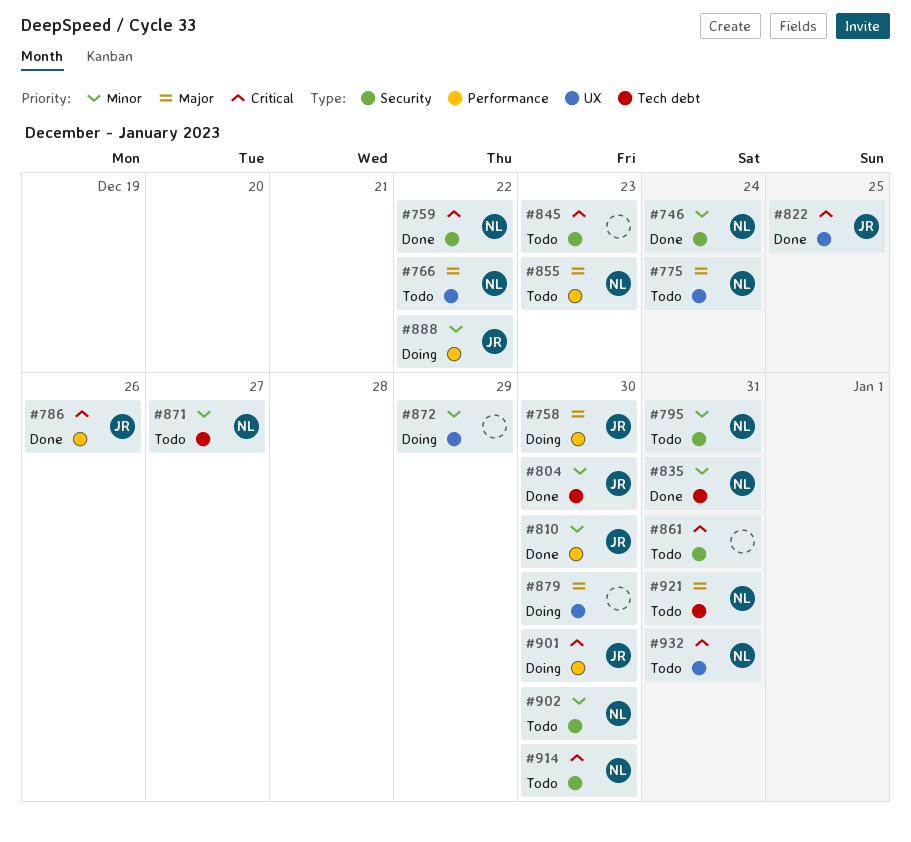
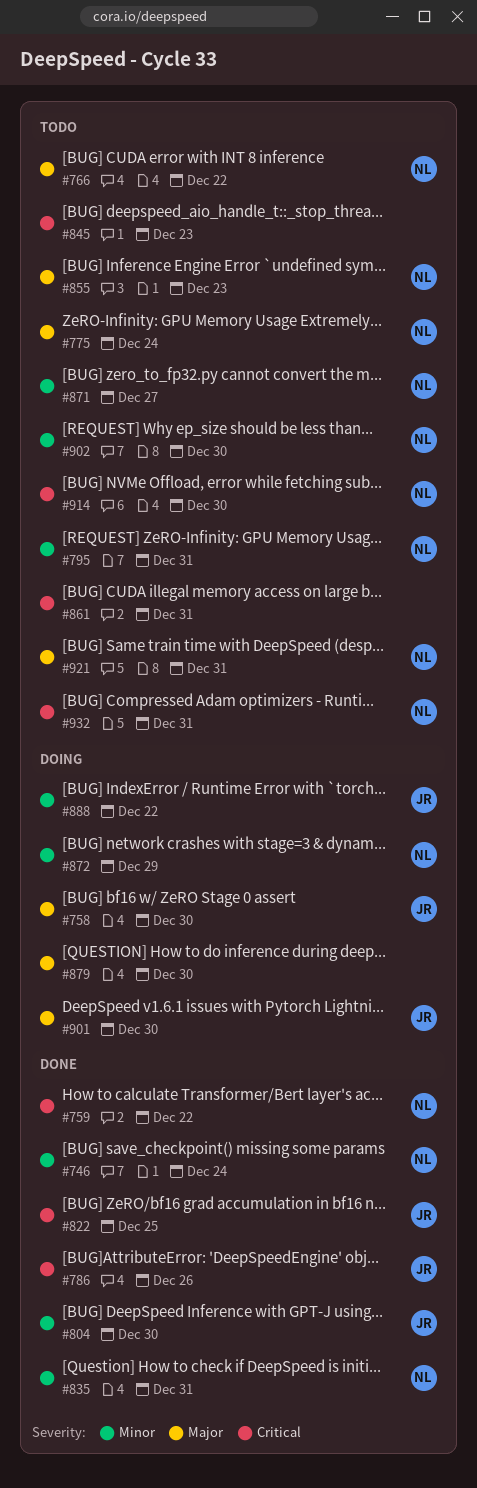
#810: present -> none
#872, owner: none -> NL
#901, priority: Critical -> Major

